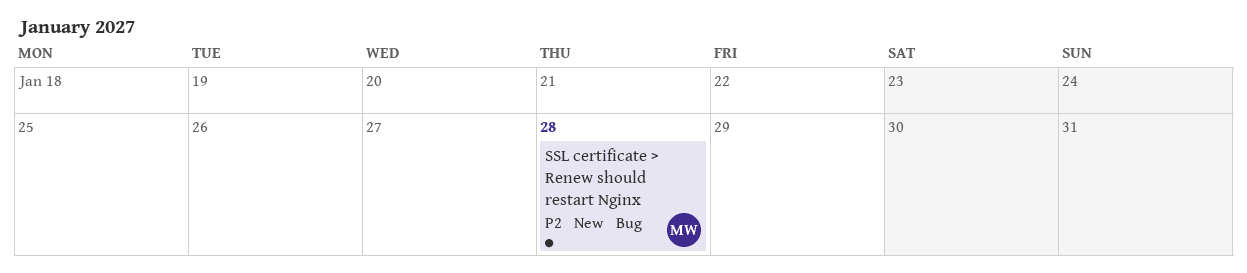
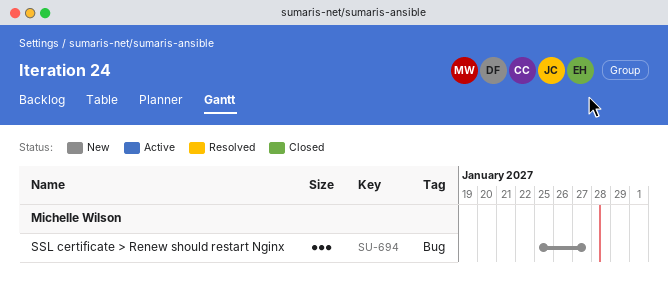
SSL certificate > Renew should restart Nginx, estimate: 1 -> 3
SSL certificate > Renew should restart Nginx, due: Jan 28 -> Jan 27

